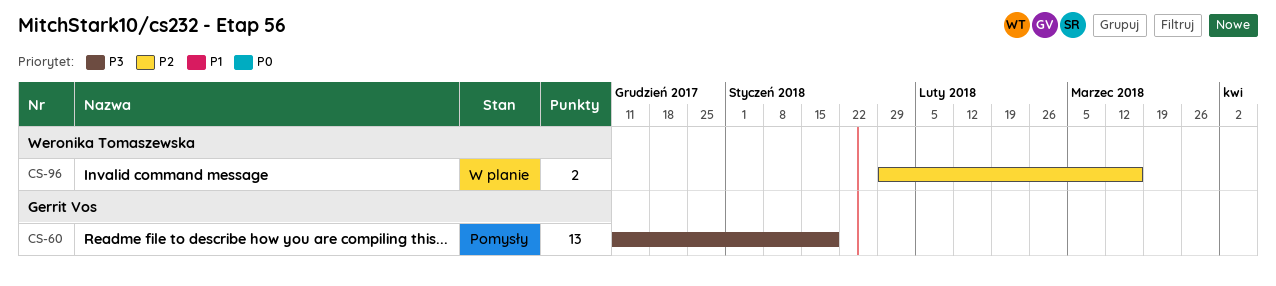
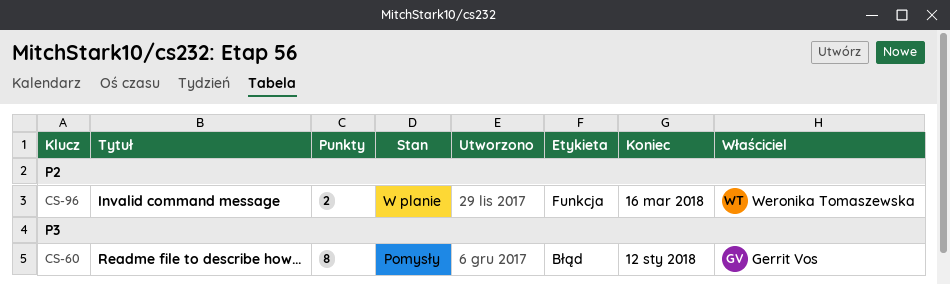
CS-60, estimate: 13 -> 8
CS-60, due: Jan 19 -> Jan 12

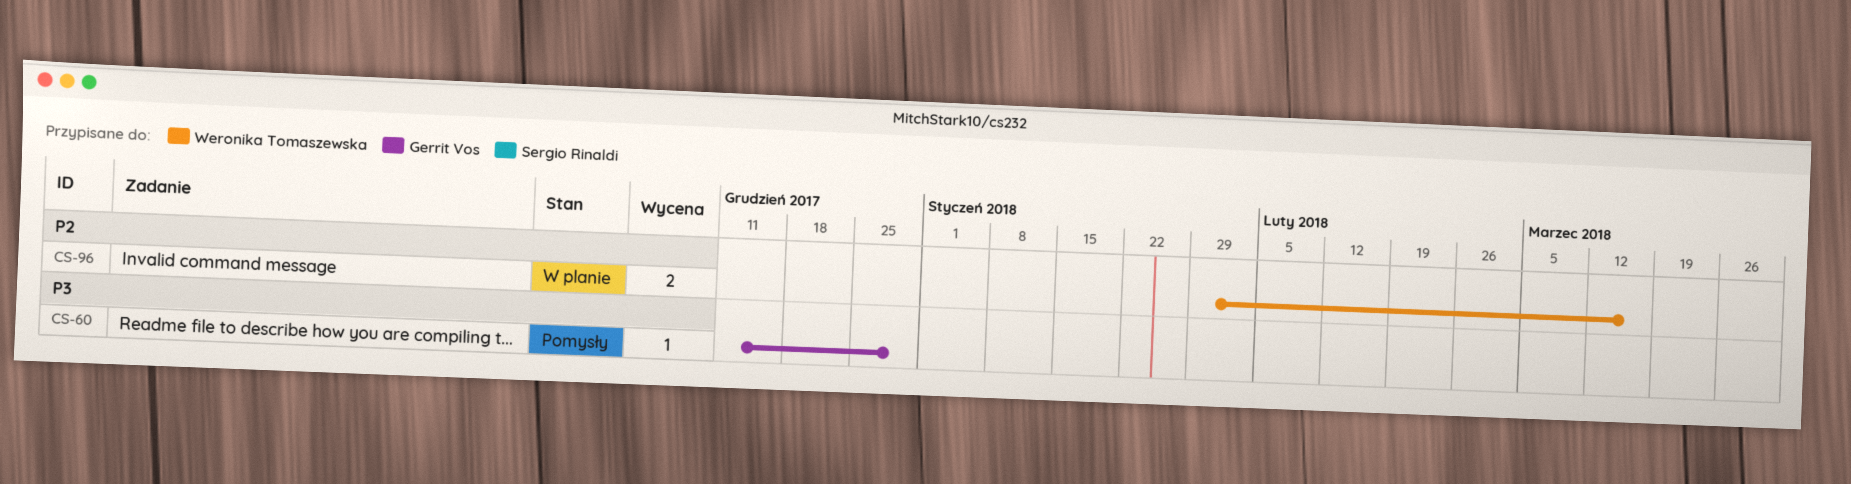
CS-60, estimate: 8 -> 1
CS-60, due: Jan 12 -> Dec 29

